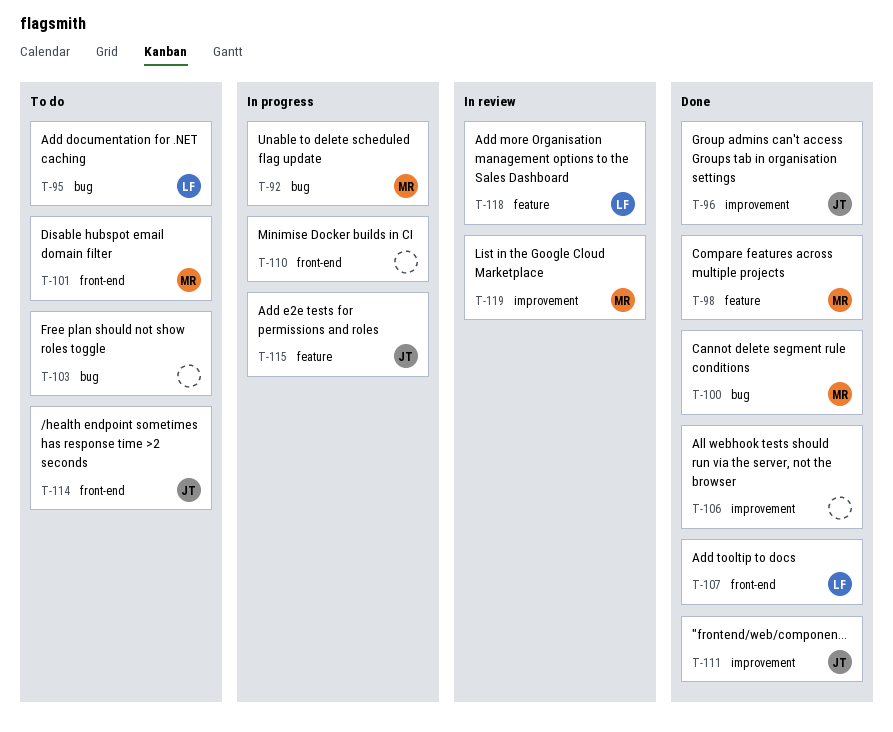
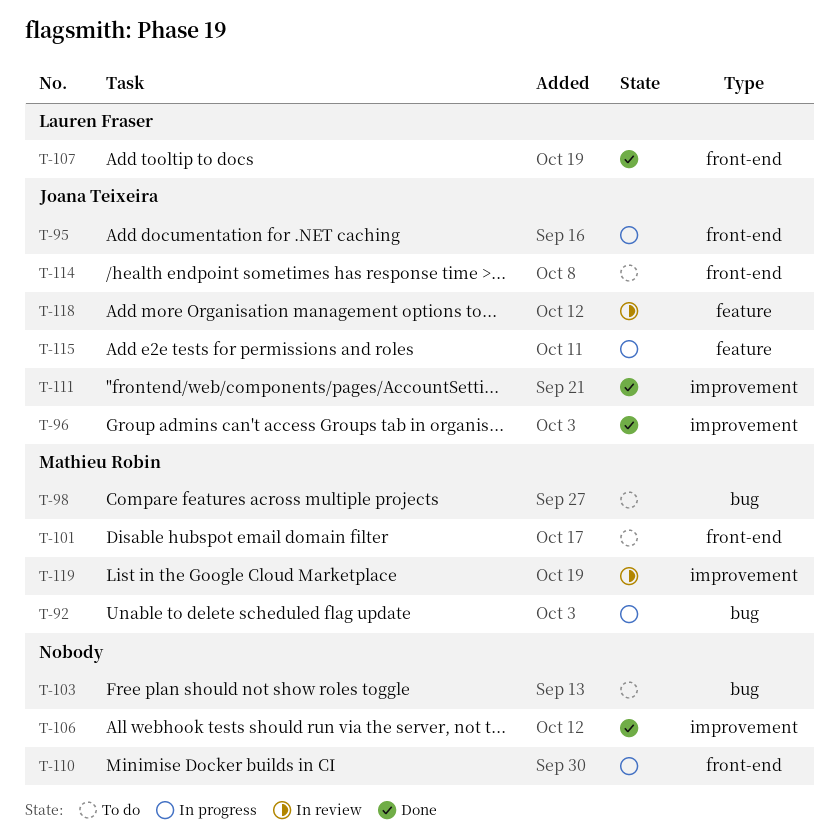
T-95, status: To do -> In progress
T-95, owner: Lauren Fraser -> Joana Teixeira
T-95, label: bug -> front-end
T-98, status: Done -> To do
T-98, label: feature -> bug
T-100: present -> none
T-118, owner: Lauren Fraser -> Joana Teixeira

